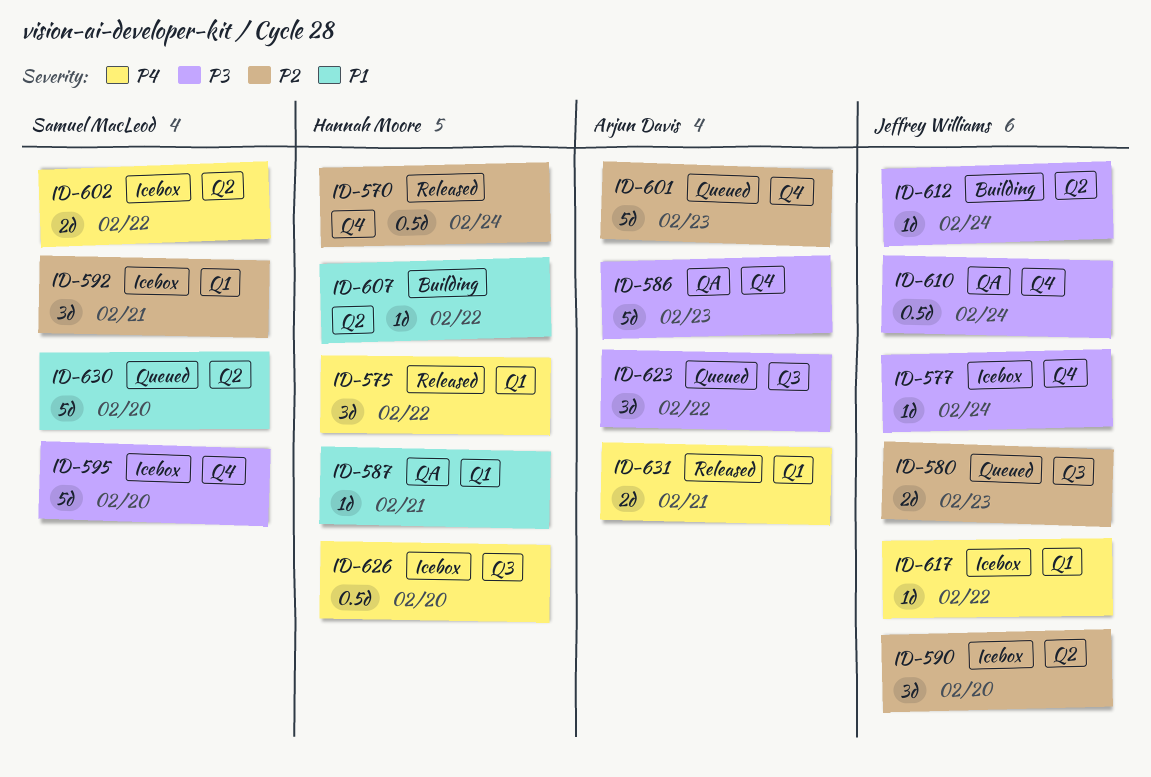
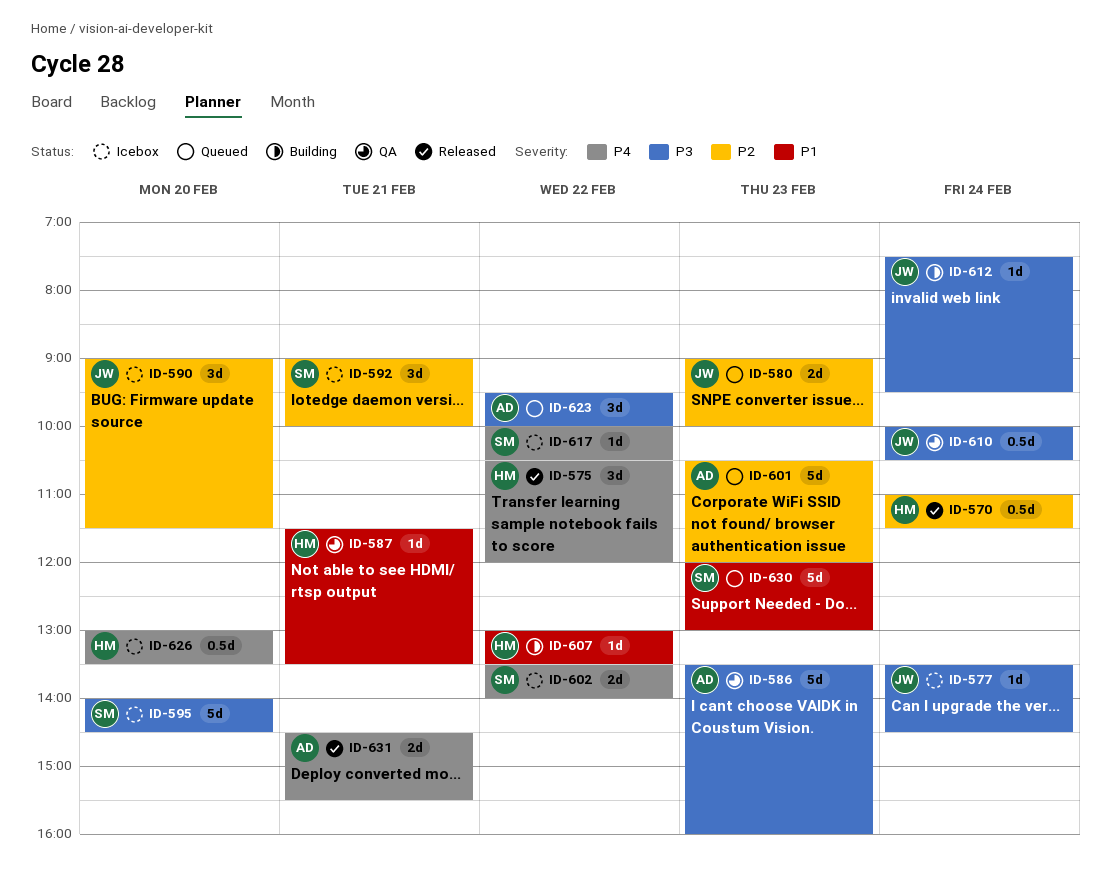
ID-617, owner: Jeffrey Williams -> Samuel MacLeod
ID-630, day: Feb 20 -> Feb 23

